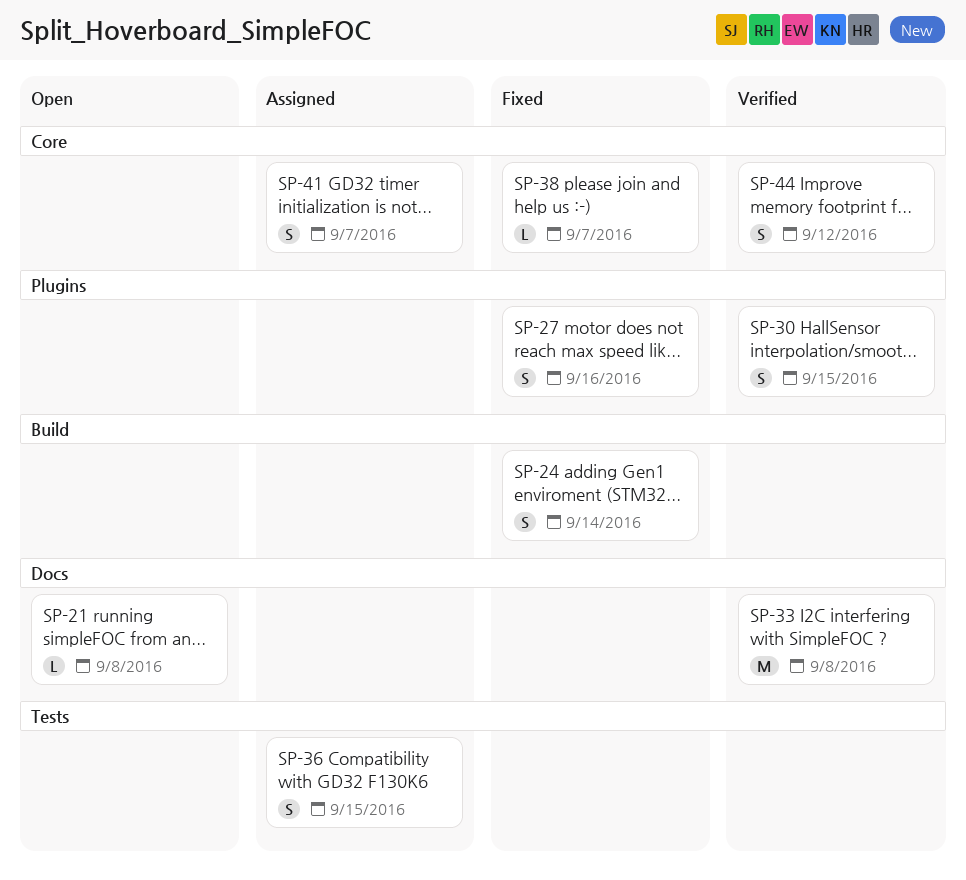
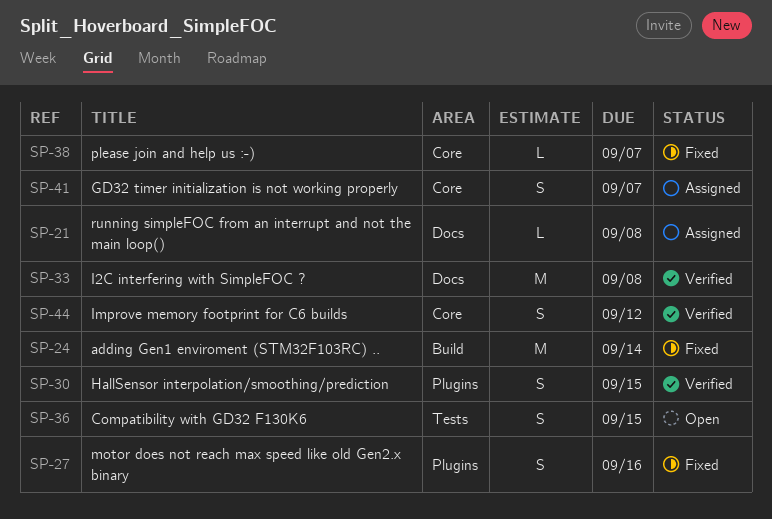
SP-21, status: Open -> Assigned
SP-24, estimate: S -> M
SP-36, status: Assigned -> Open

